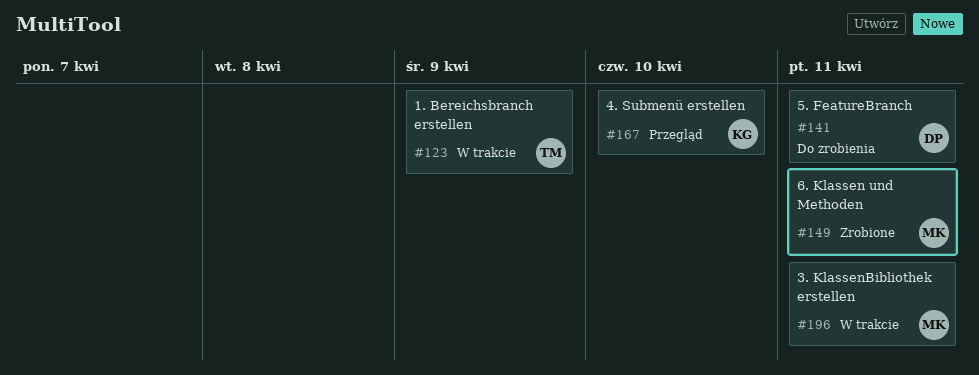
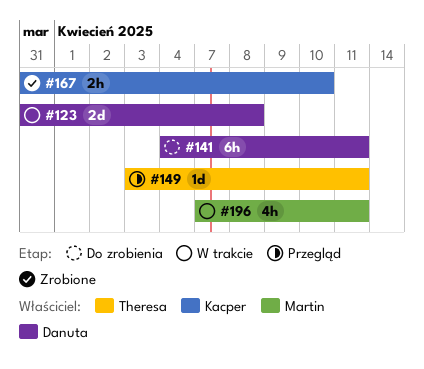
#123, owner: Theresa -> Danuta
#123, due: Apr 9 -> Apr 8
#149, status: Zrobione -> Przegląd
#149, owner: Martin -> Theresa
#167, status: Przegląd -> Zrobione

